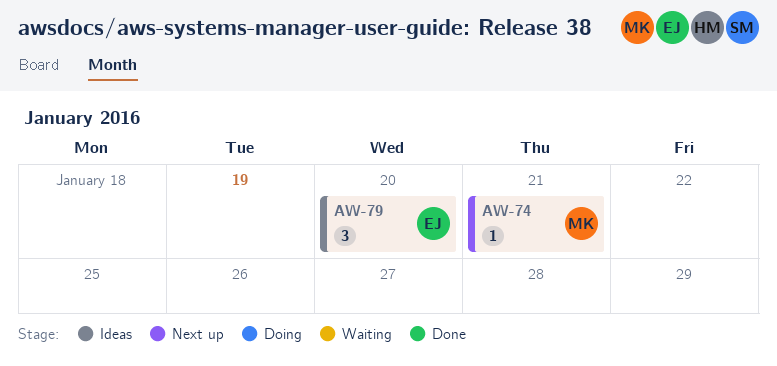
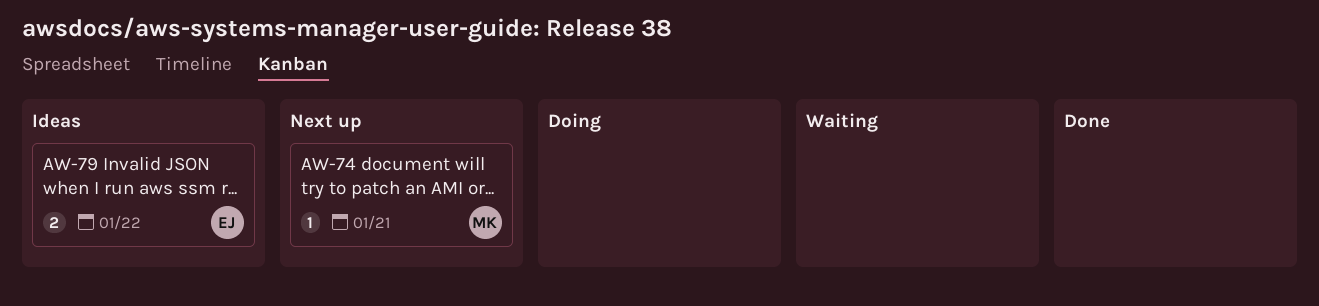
AW-79, estimate: 3 -> 2
AW-79, due: Jan 20 -> Jan 22

